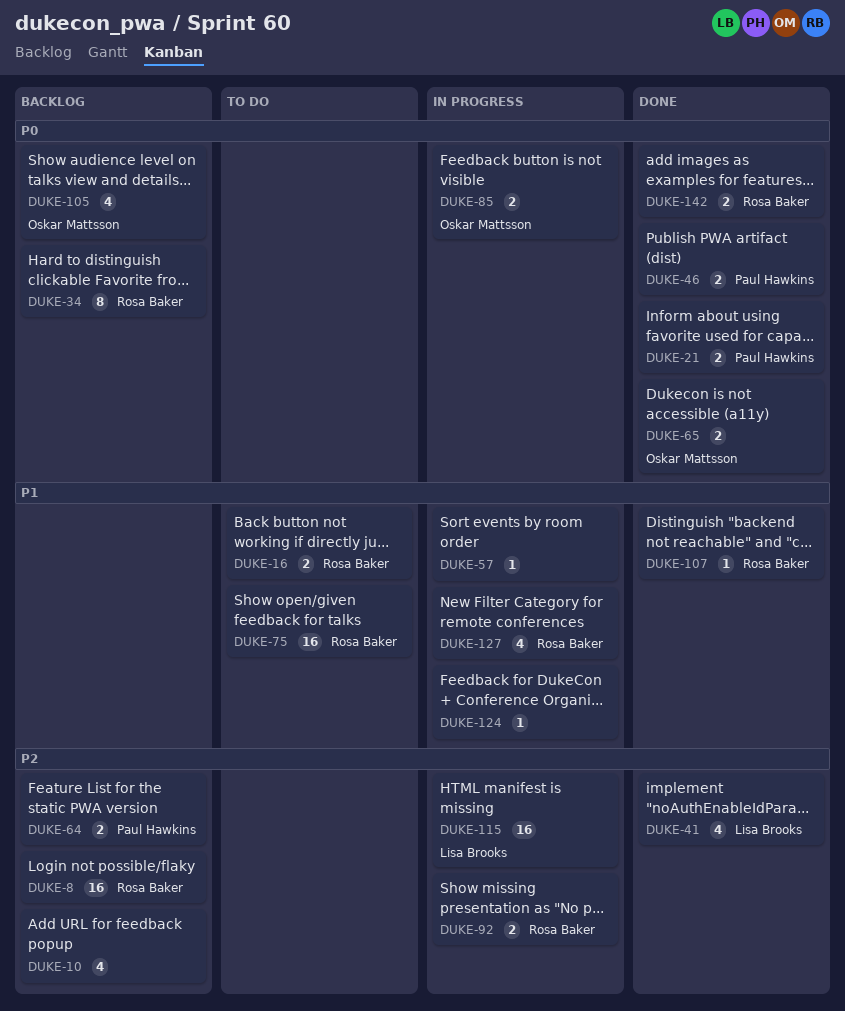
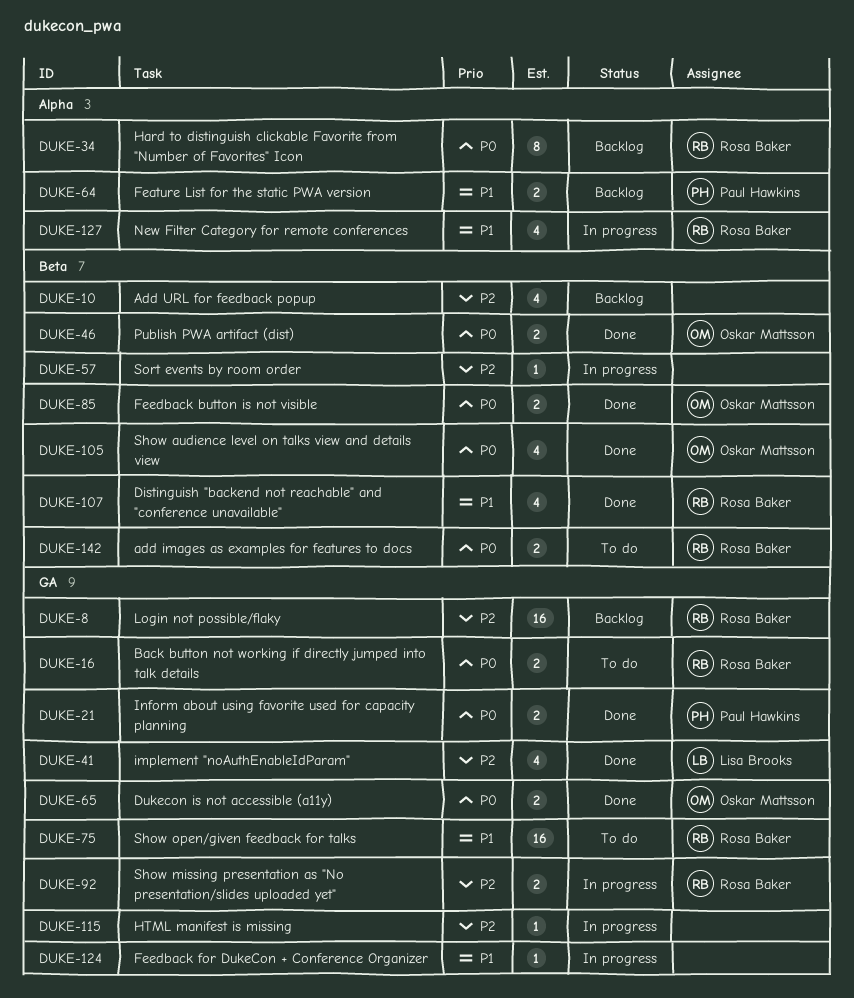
DUKE-16, priority: P1 -> P0
DUKE-46, owner: Paul Hawkins -> Oskar Mattsson
DUKE-57, priority: P1 -> P2
DUKE-64, priority: P2 -> P1
DUKE-85, status: In progress -> Done
DUKE-105, status: Backlog -> Done
DUKE-107, estimate: 1 -> 4
DUKE-115, owner: Lisa Brooks -> none
DUKE-115, estimate: 16 -> 1
DUKE-142, status: Done -> To do

